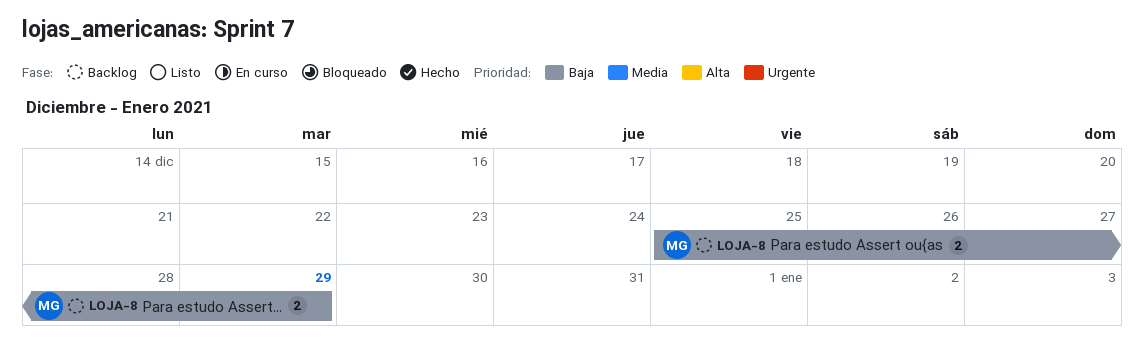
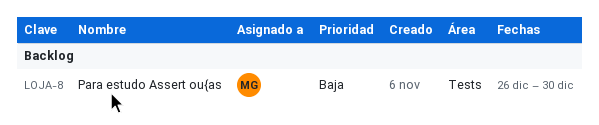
LOJA-8, start: Dec 25 -> Dec 26
LOJA-8, due: Dec 29 -> Dec 30

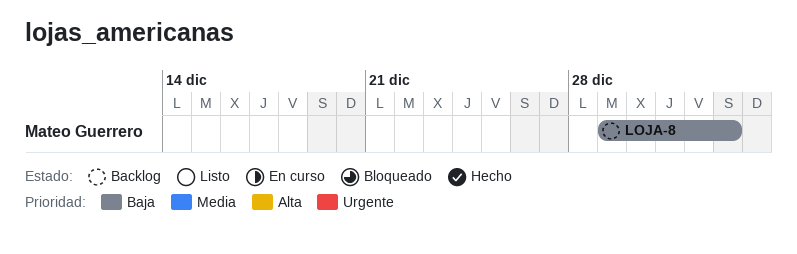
LOJA-8, start: Dec 26 -> Dec 29
LOJA-8, due: Dec 30 -> Jan 2

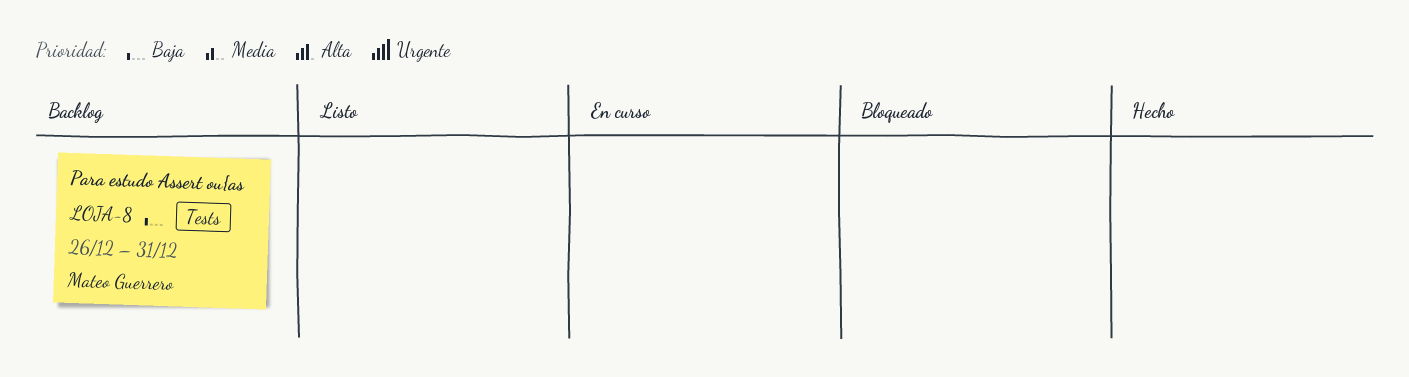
LOJA-8, start: Dec 29 -> Dec 26
LOJA-8, due: Jan 2 -> Dec 31

